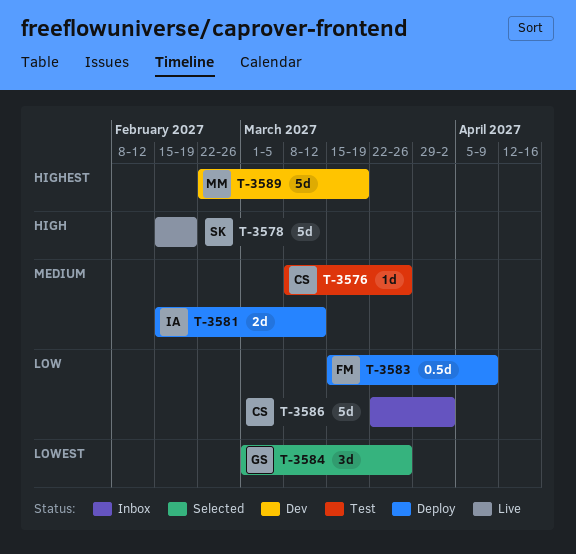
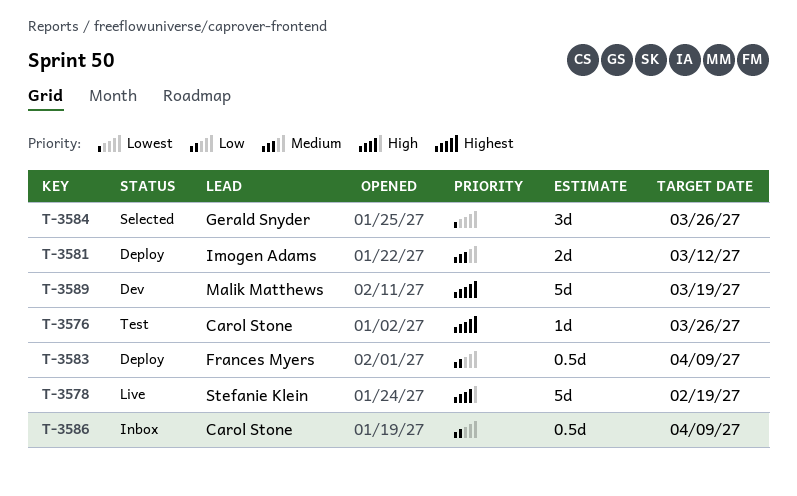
T-3576, priority: Medium -> Highest
T-3586, estimate: 5d -> 0.5d
T-3586, due: Apr 2 -> Apr 9

